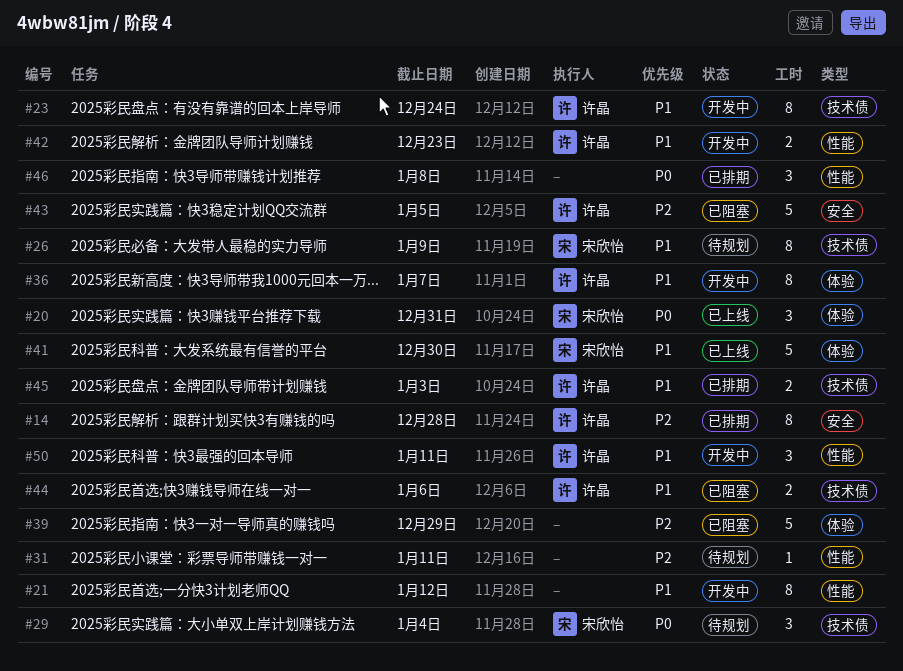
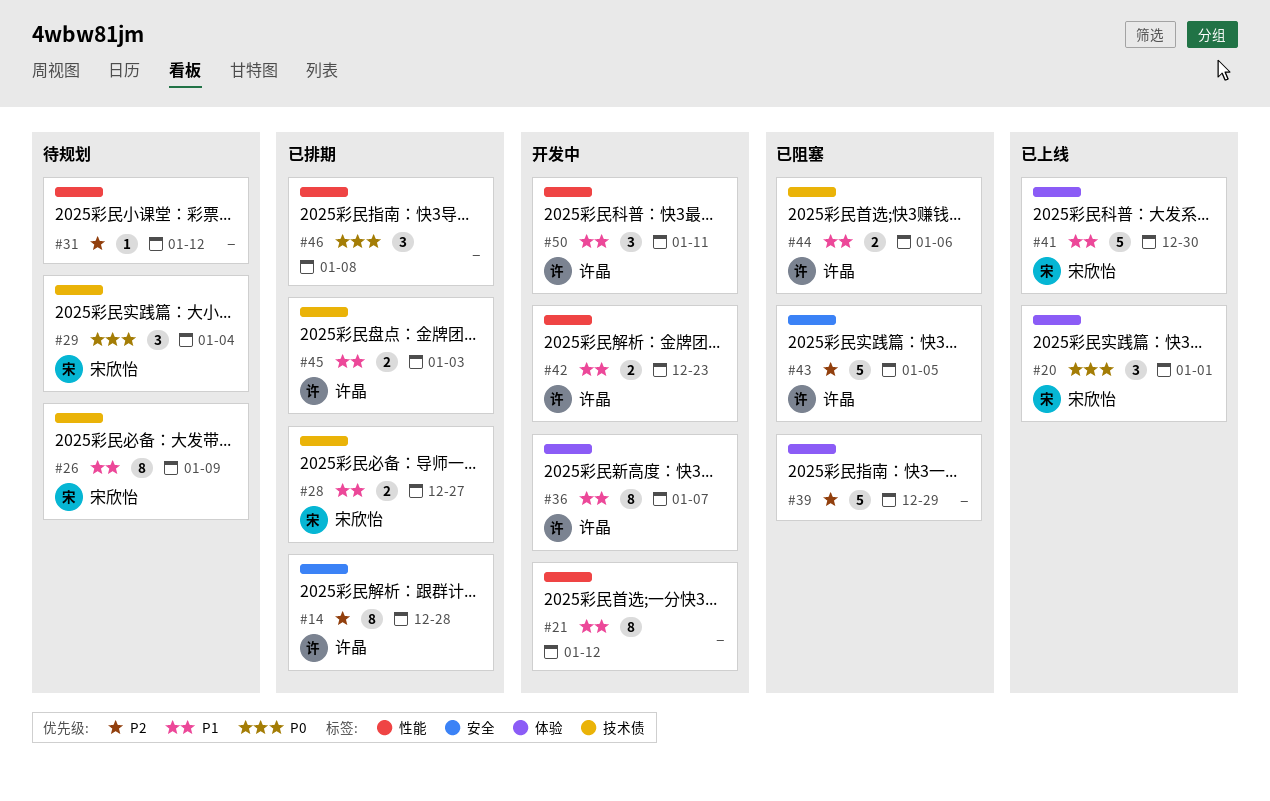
#20, due: Dec 31 -> Jan 1
#23: present -> none
#28: none -> present
#31, due: Jan 11 -> Jan 12

